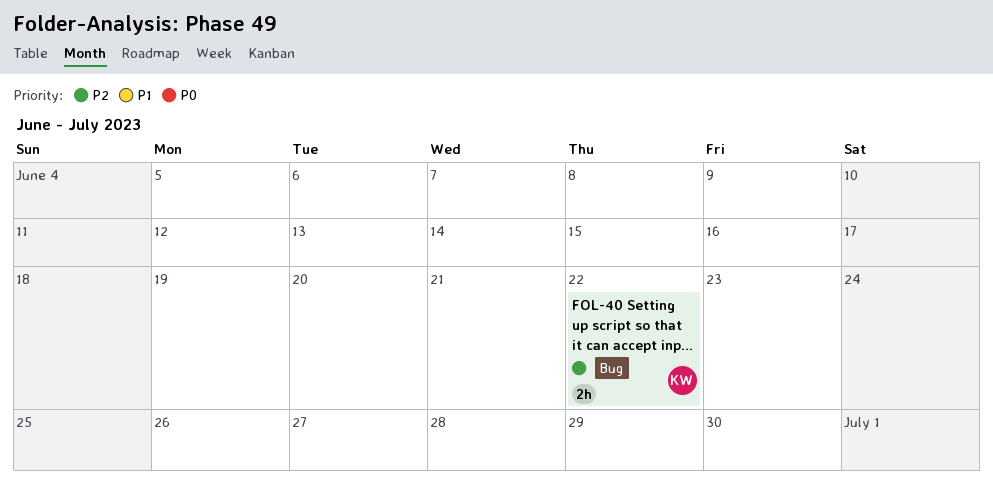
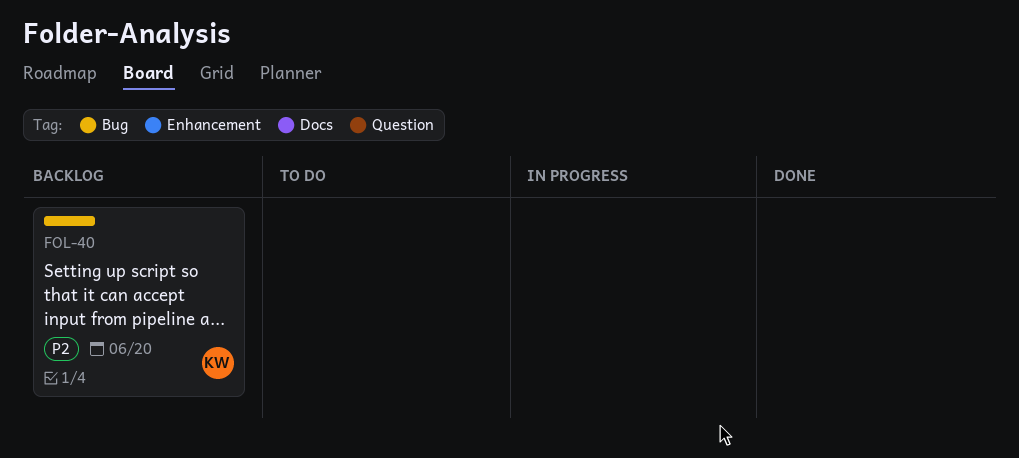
FOL-40, due: Jun 22 -> Jun 20

